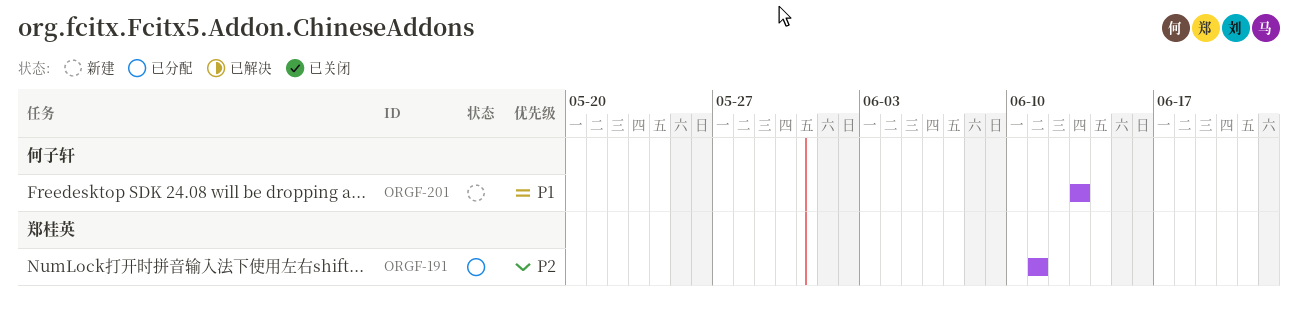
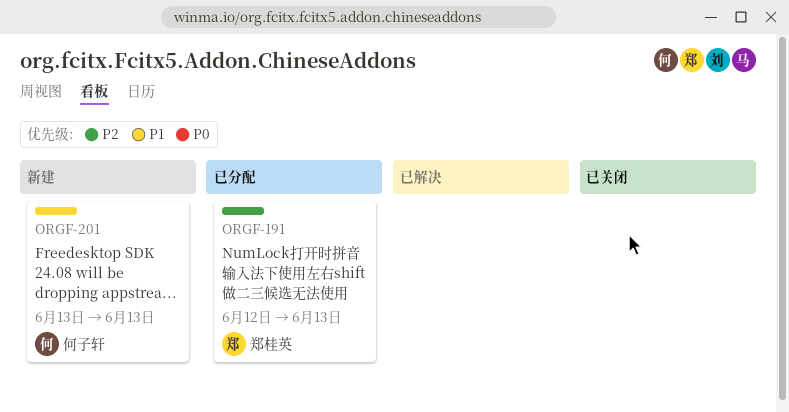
ORGF-191, start: Jun 11 -> Jun 12
ORGF-191, due: Jun 11 -> Jun 13

